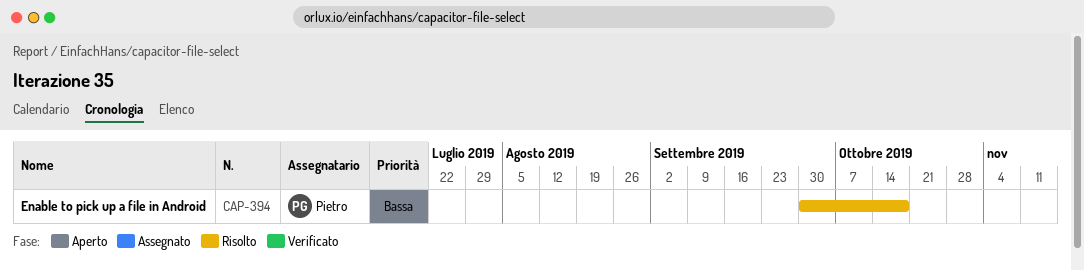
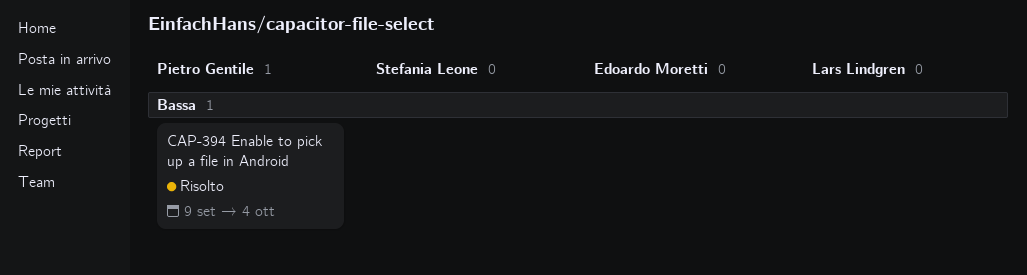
CAP-394, start: Sep 30 -> Sep 9
CAP-394, due: Oct 18 -> Oct 4

